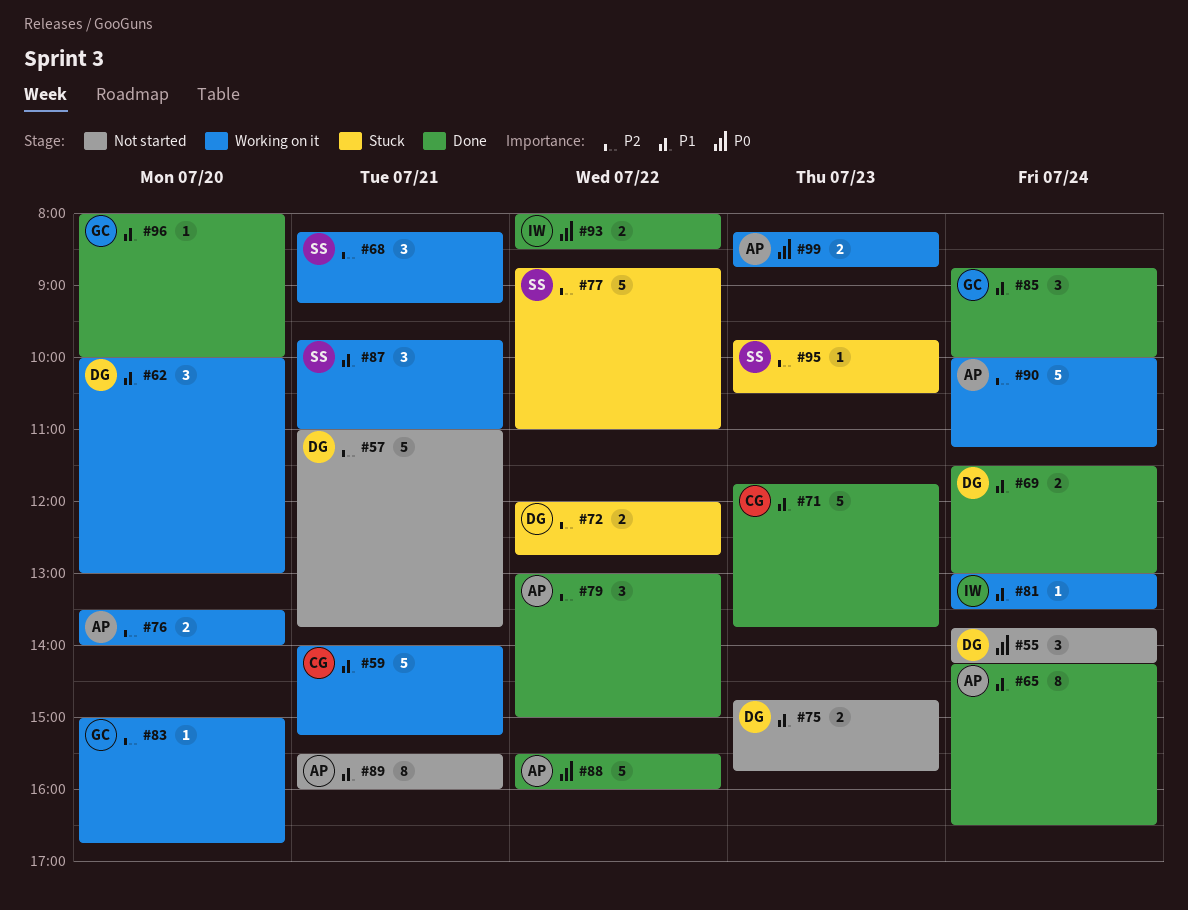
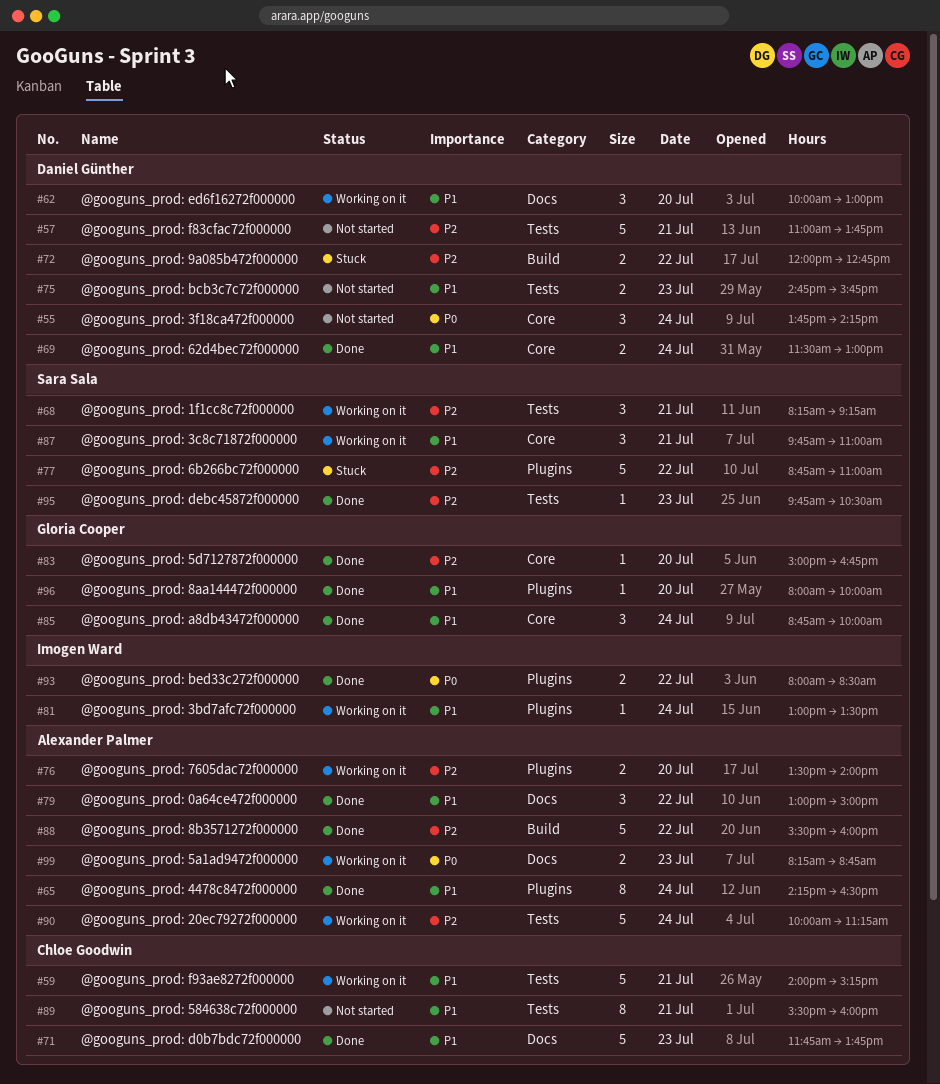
#79, priority: P2 -> P1
#83, status: Working on it -> Done
#88, priority: P0 -> P2
#89, owner: Alexander Palmer -> Chloe Goodwin
#95, status: Stuck -> Done

